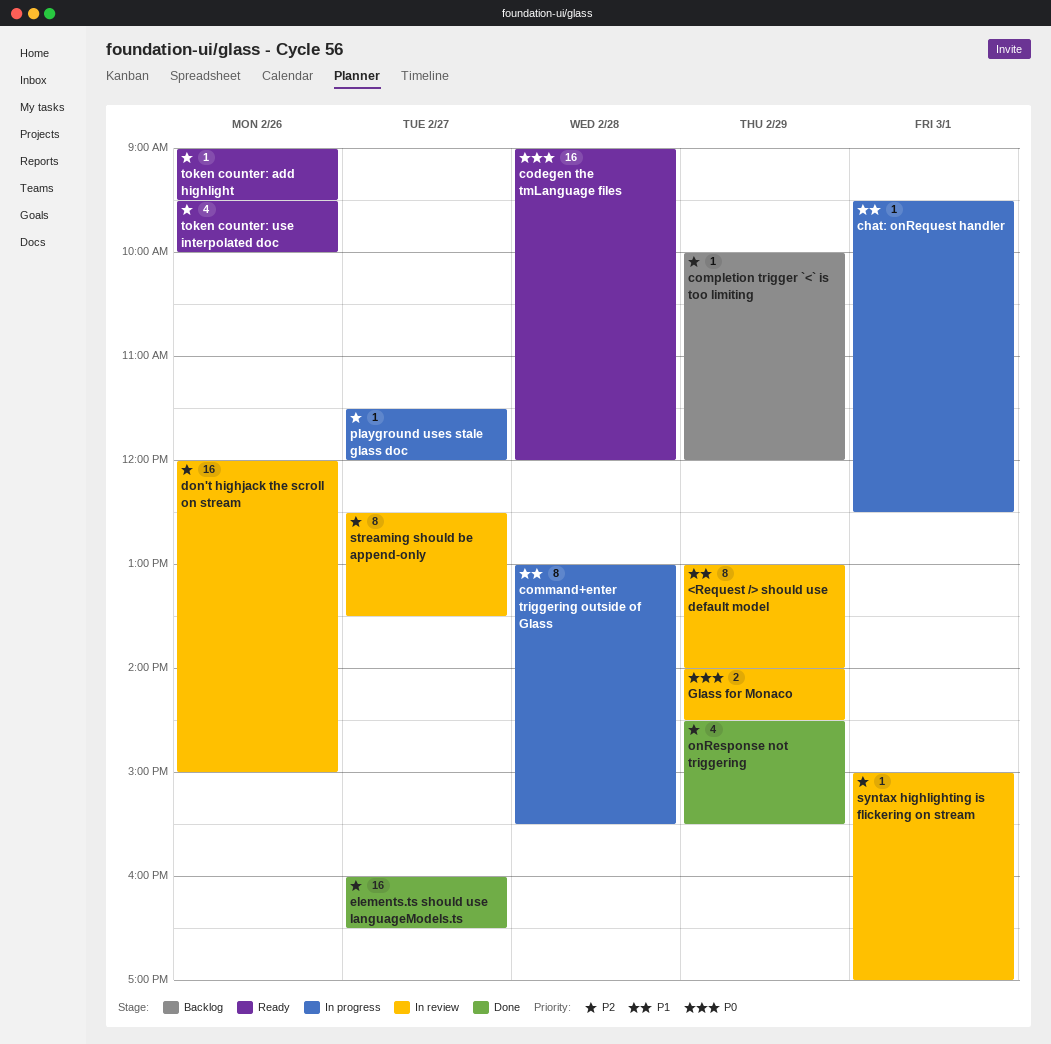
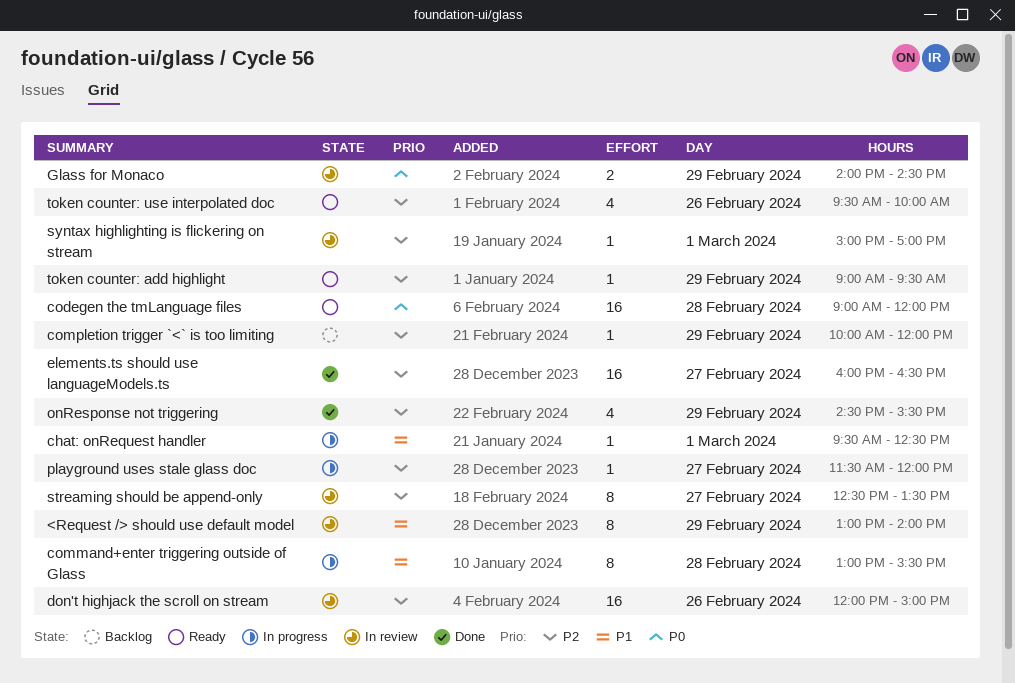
token counter: add highlight, day: Feb 26 -> Feb 29

